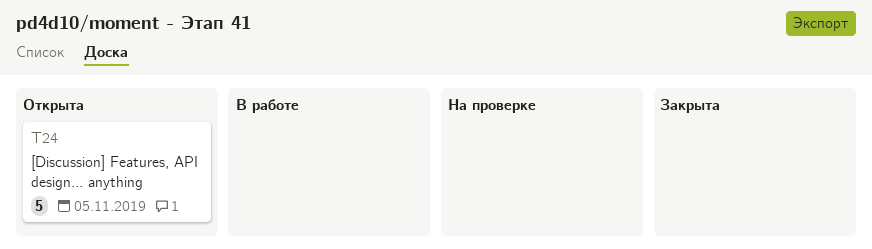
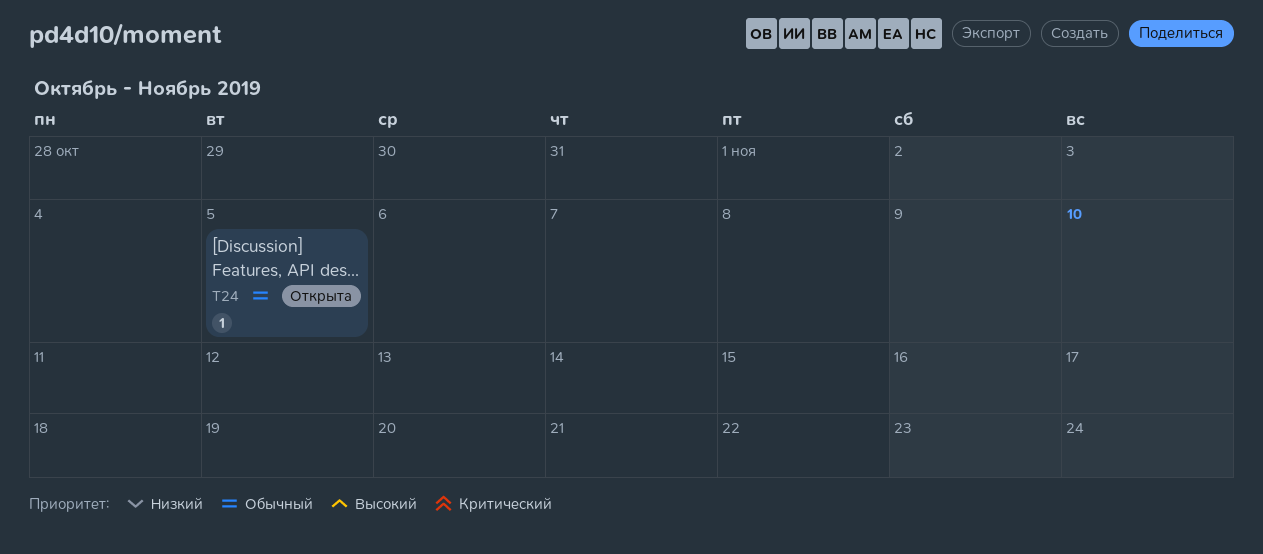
T24, estimate: 5 -> 1

